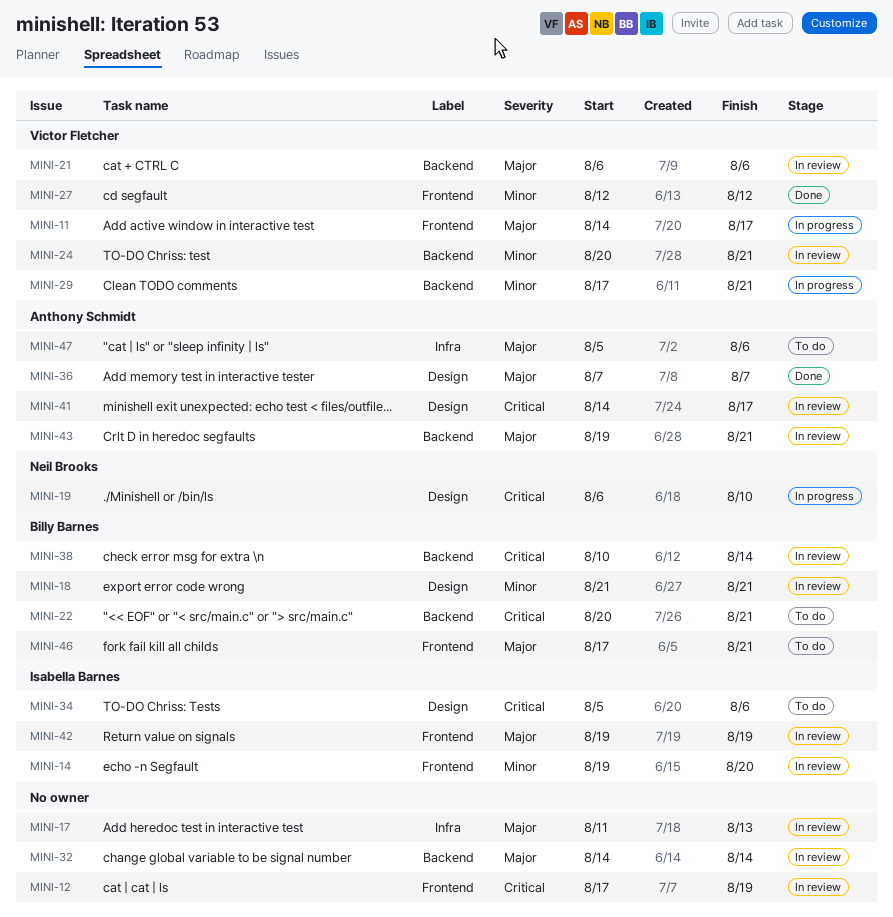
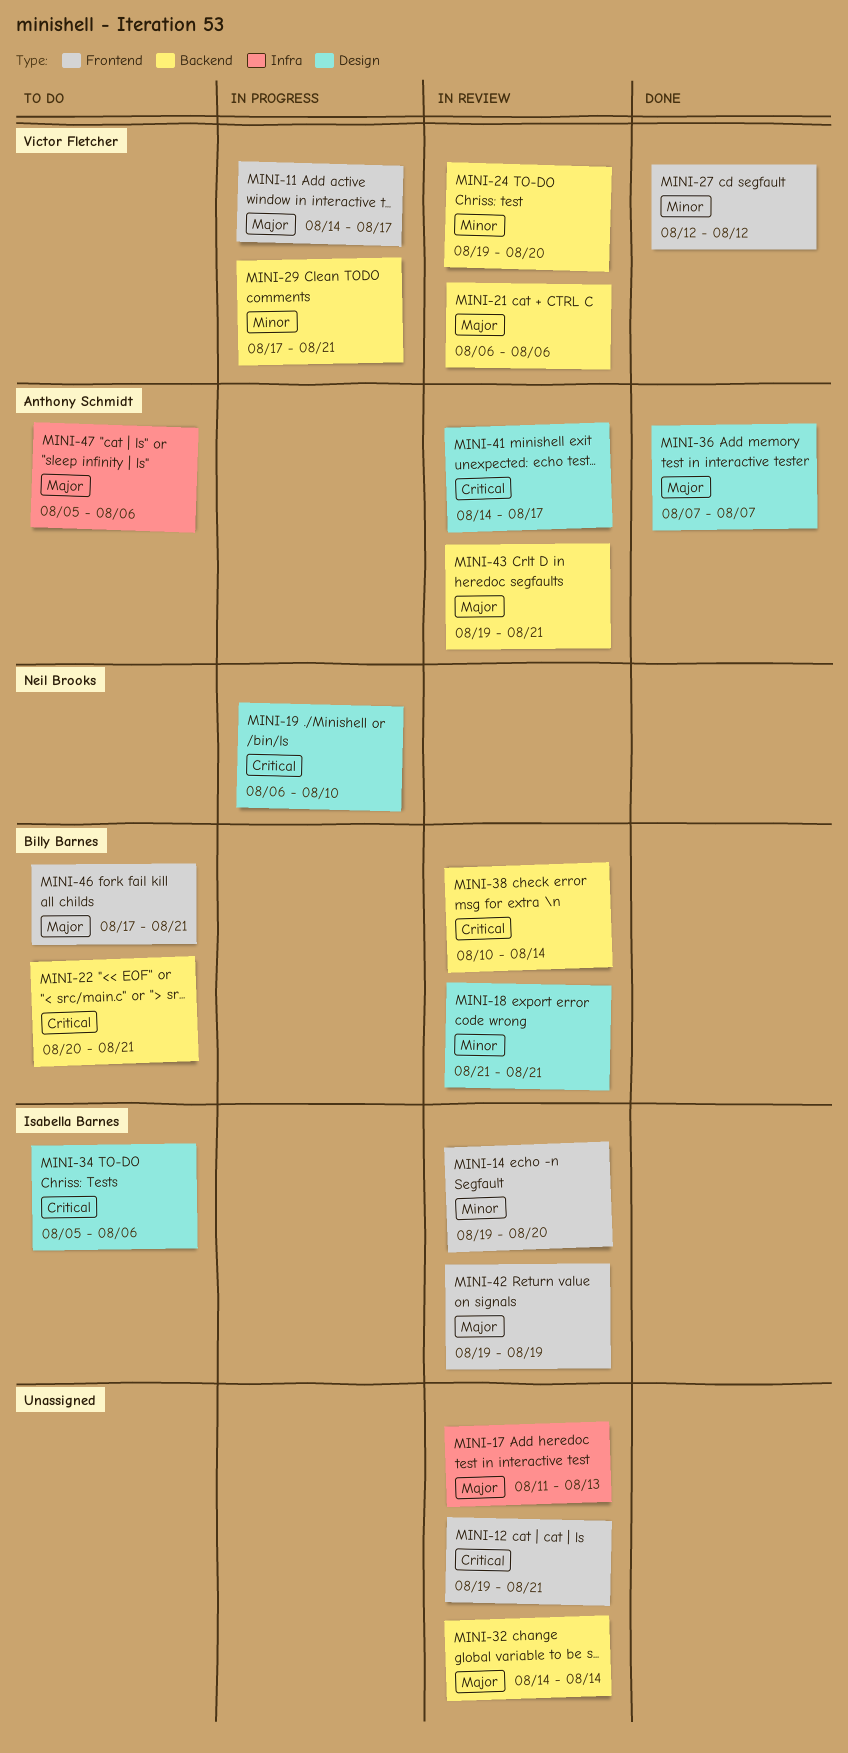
MINI-12, start: Aug 17 -> Aug 19
MINI-12, due: Aug 19 -> Aug 21
MINI-24, start: Aug 20 -> Aug 19
MINI-24, due: Aug 21 -> Aug 20

